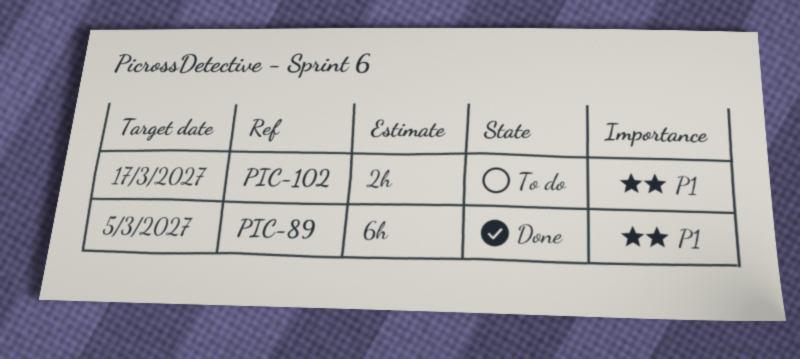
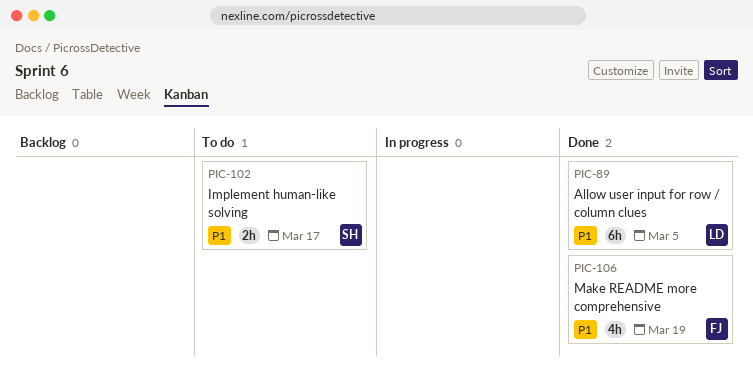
PIC-106: none -> present

